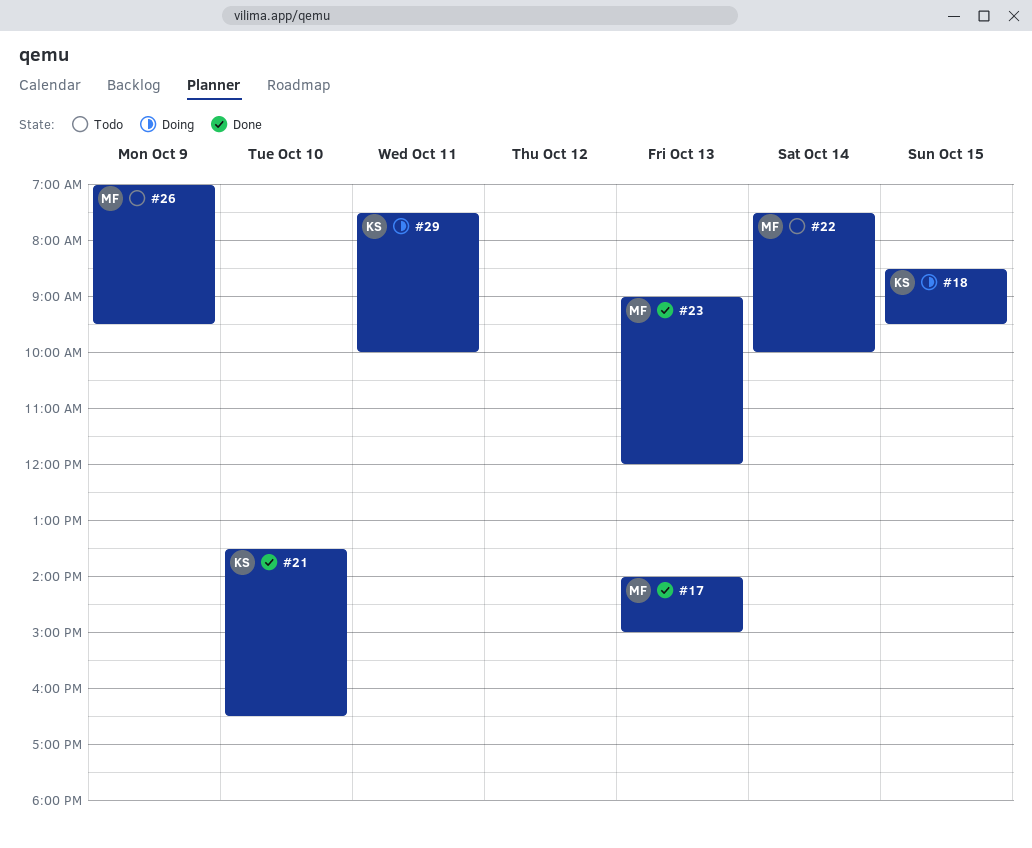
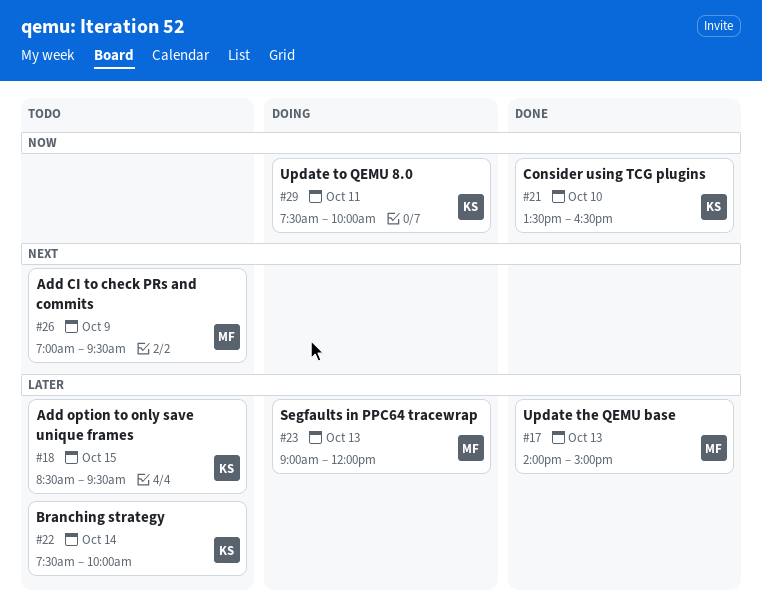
#18, status: Doing -> Todo
#22, owner: MF -> KS
#23, status: Done -> Doing

